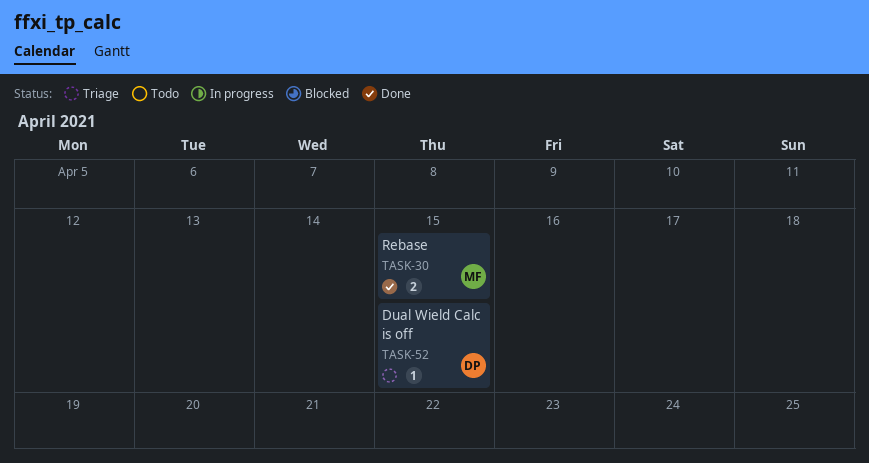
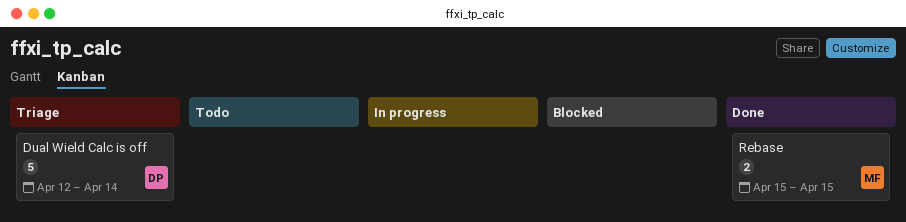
Dual Wield Calc is off, estimate: 1 -> 5
Dual Wield Calc is off, due: Apr 15 -> Apr 14

